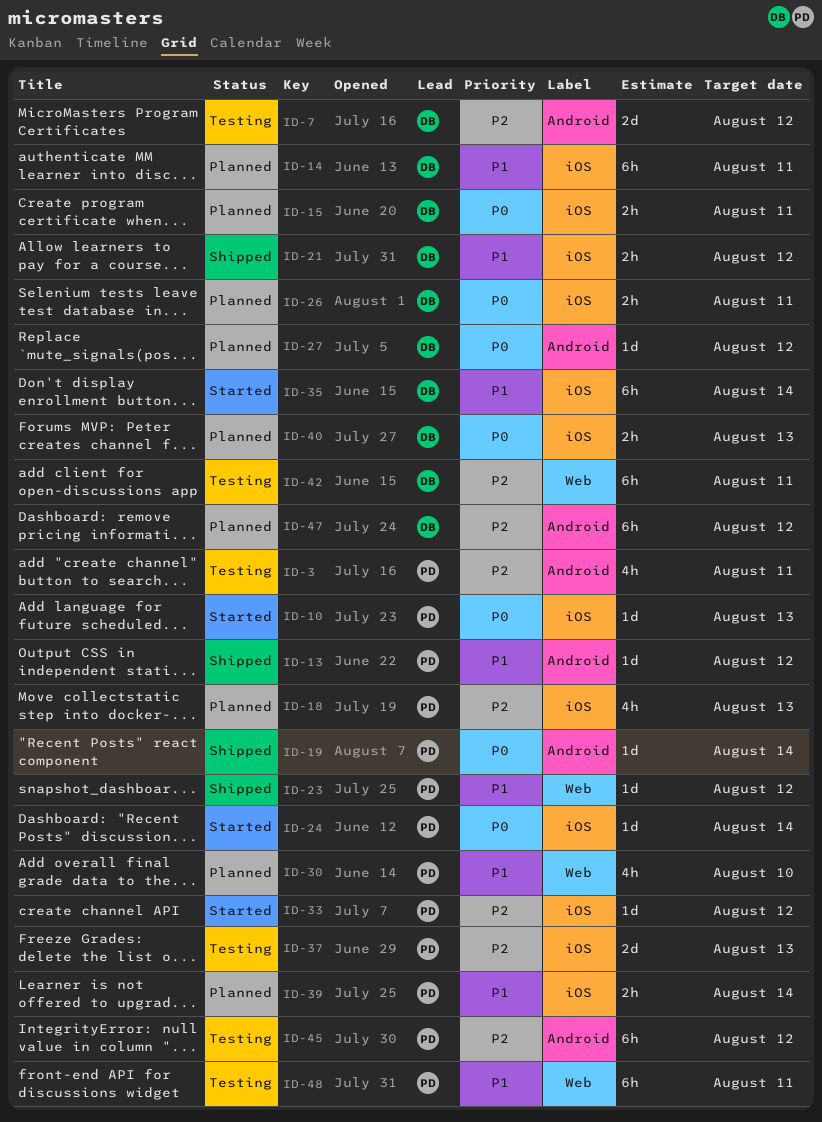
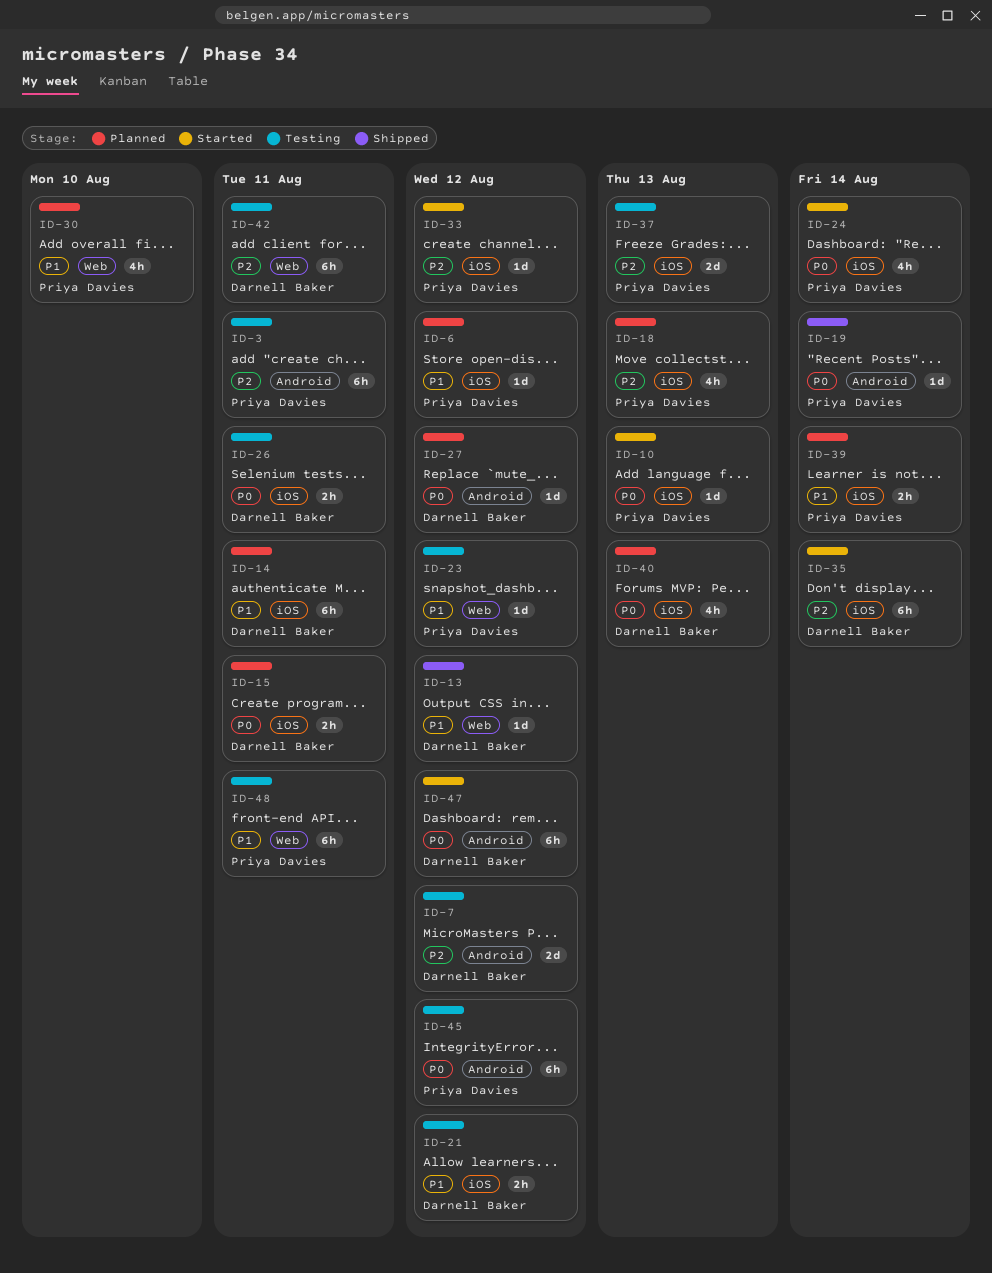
ID-3, estimate: 4h -> 6h
ID-6: none -> present
ID-13, owner: Priya Davies -> Darnell Baker
ID-13, label: Android -> Web
ID-21, status: Shipped -> Testing
ID-23, status: Shipped -> Testing
ID-24, estimate: 1d -> 4h
ID-26, status: Planned -> Testing
ID-35, priority: P1 -> P2
ID-40, estimate: 2h -> 4h
ID-45, priority: P2 -> P0
ID-47, status: Planned -> Started
ID-47, priority: P2 -> P0

